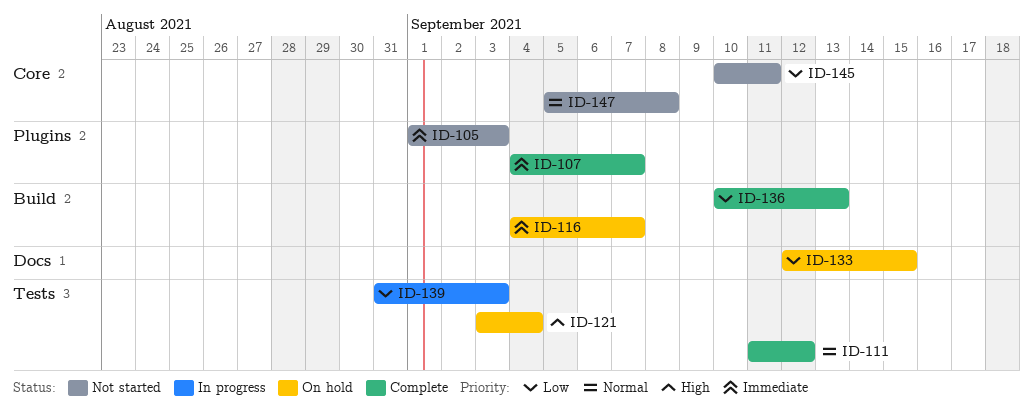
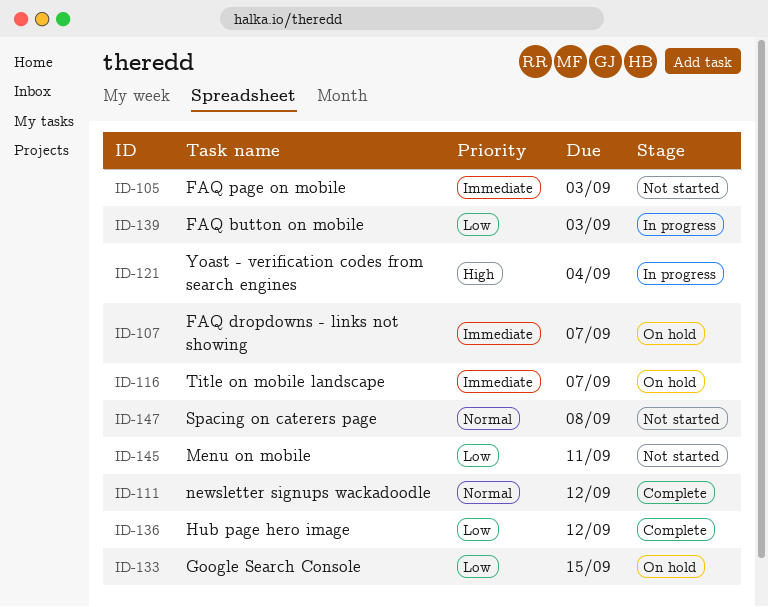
ID-107, status: Complete -> On hold
ID-121, status: On hold -> In progress
ID-136, due: Sep 13 -> Sep 12

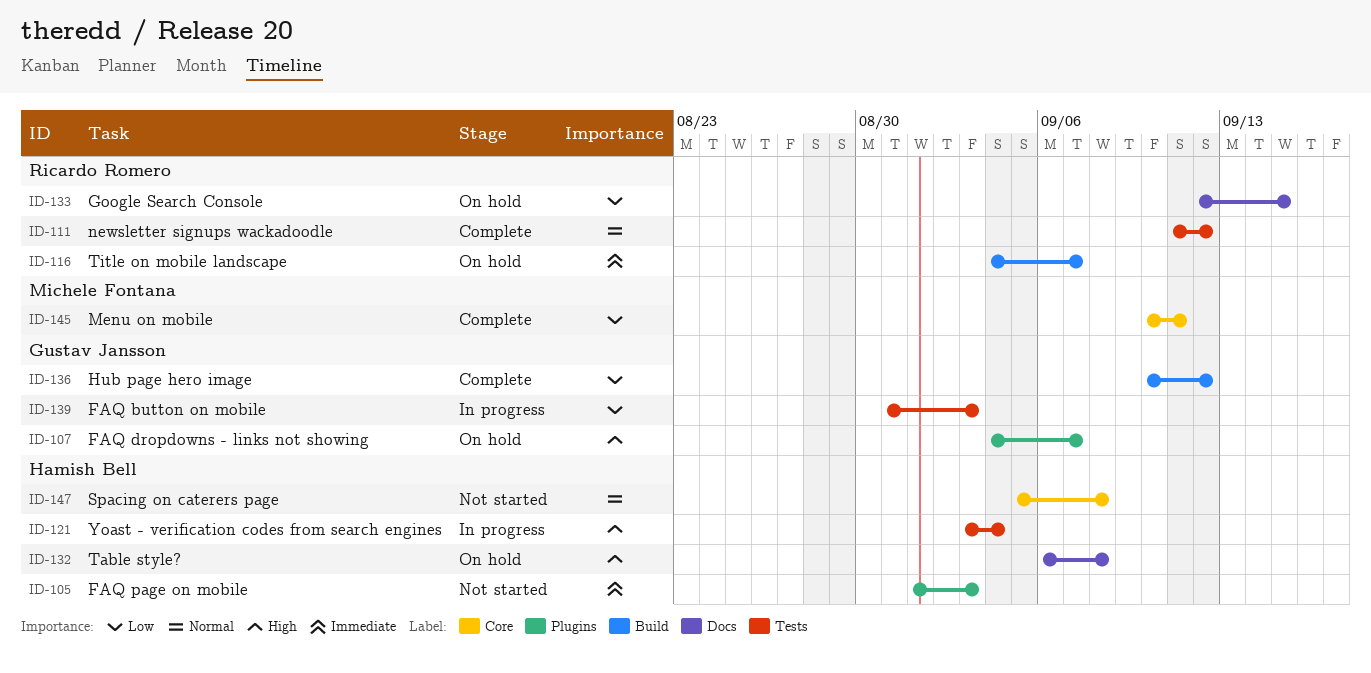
ID-107, priority: Immediate -> High
ID-132: none -> present
ID-145, status: Not started -> Complete

